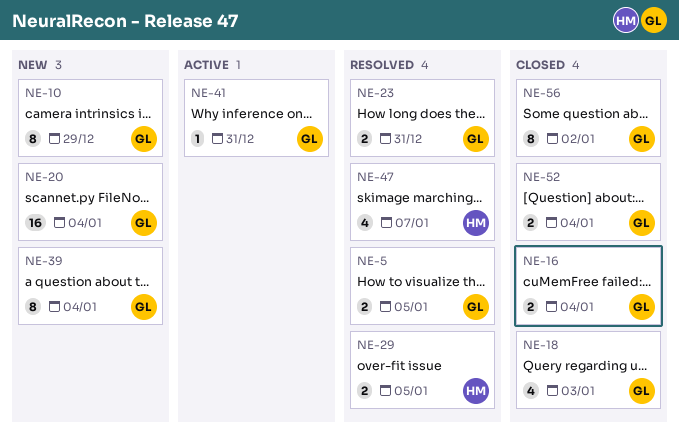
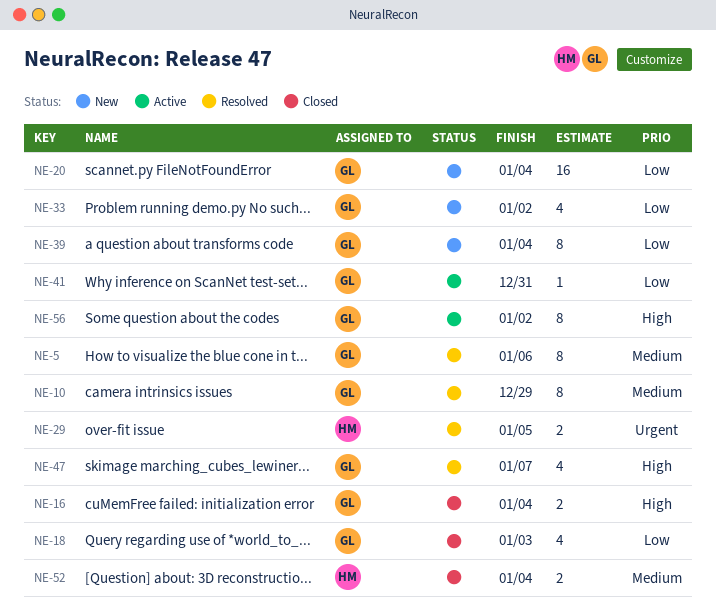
NE-5, estimate: 2 -> 8
NE-5, due: Jan 5 -> Jan 6
NE-10, status: New -> Resolved
NE-23: present -> none
NE-33: none -> present
NE-47, owner: HM -> GL
NE-52, owner: GL -> HM
NE-56, status: Closed -> Active

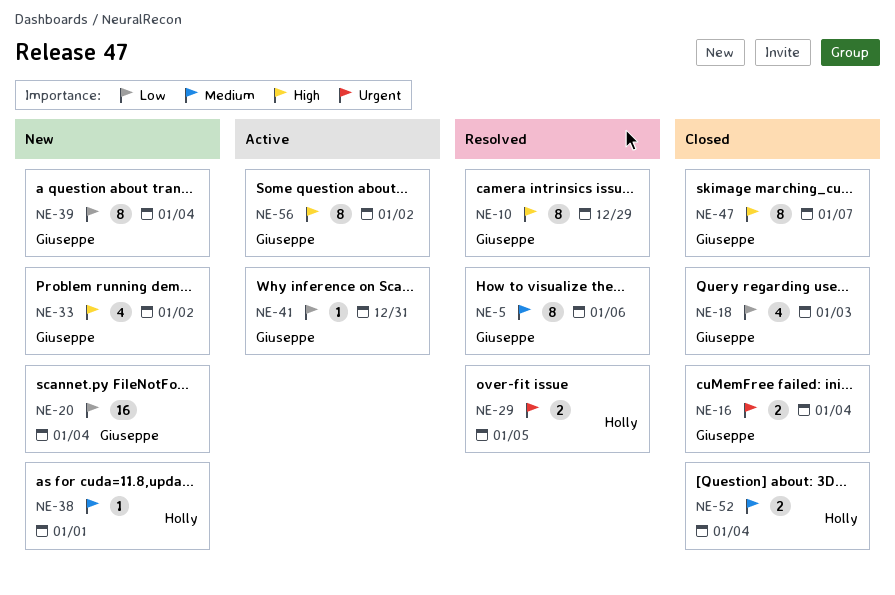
NE-10, priority: Medium -> High
NE-16, priority: High -> Urgent
NE-33, priority: Low -> High
NE-38: none -> present
NE-47, status: Resolved -> Closed
NE-47, estimate: 4 -> 8

